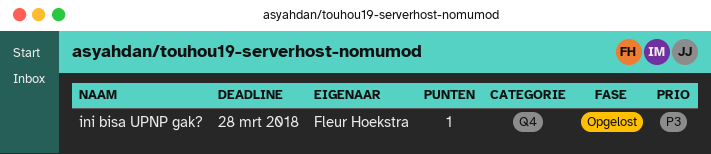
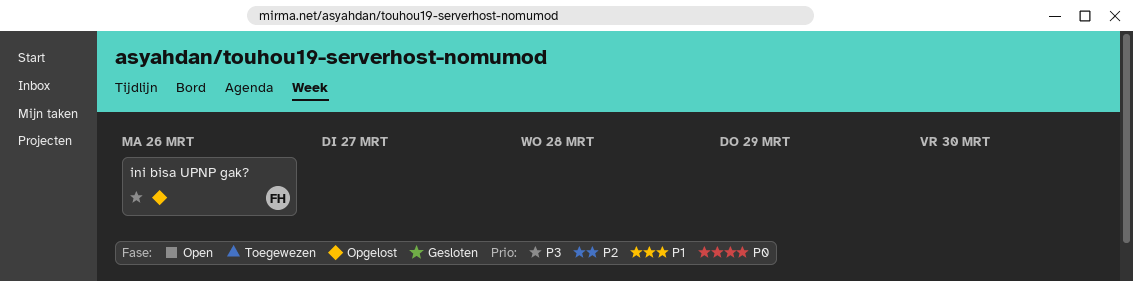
ini bisa UPNP gak?, due: Mar 28 -> Mar 26

